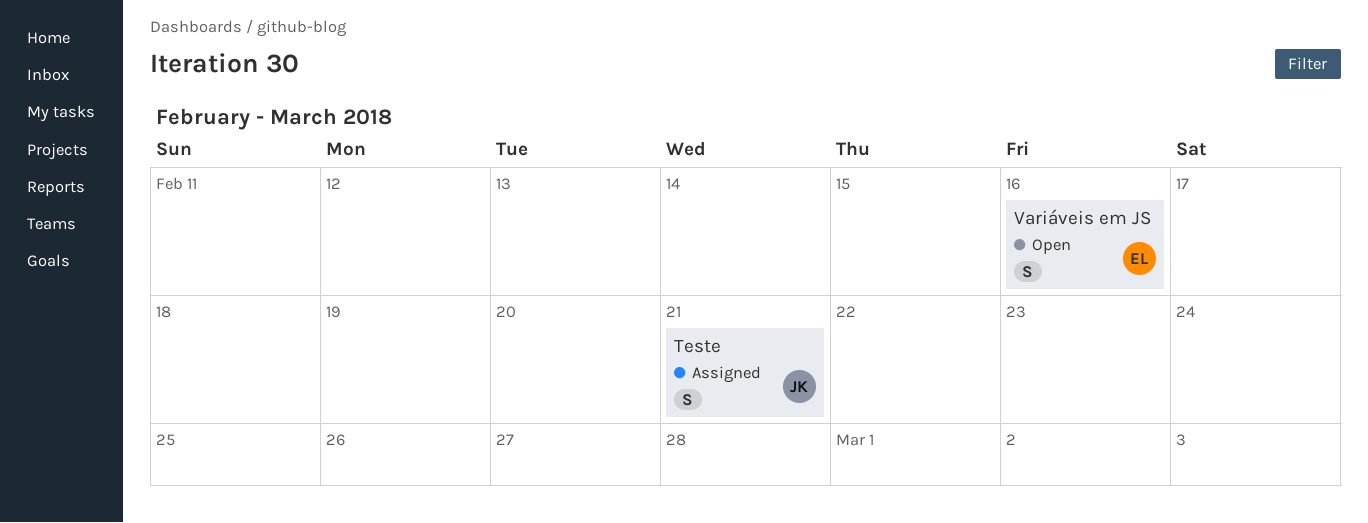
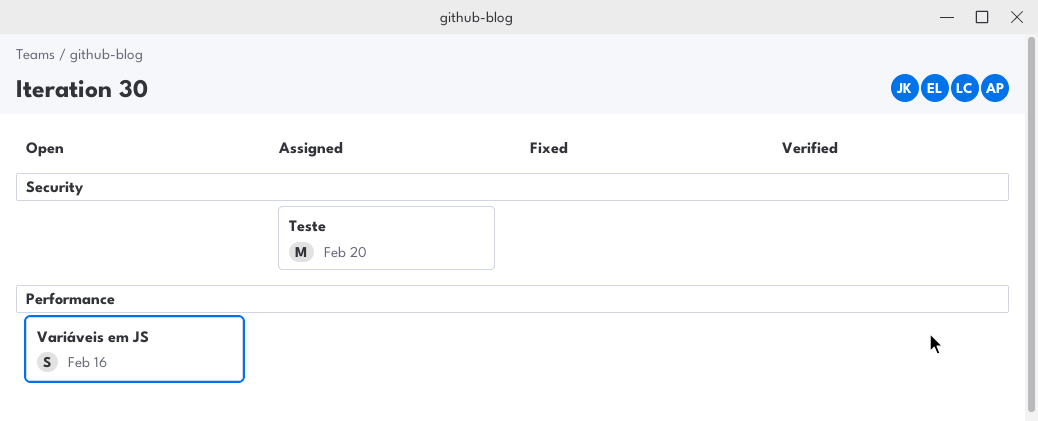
Teste, estimate: S -> M
Teste, due: Feb 21 -> Feb 20

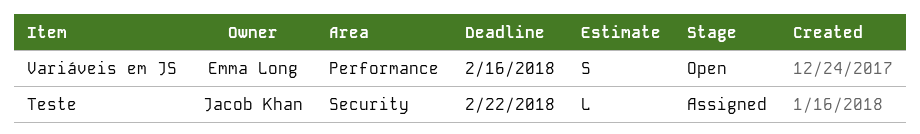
Teste, estimate: M -> L
Teste, due: Feb 20 -> Feb 22

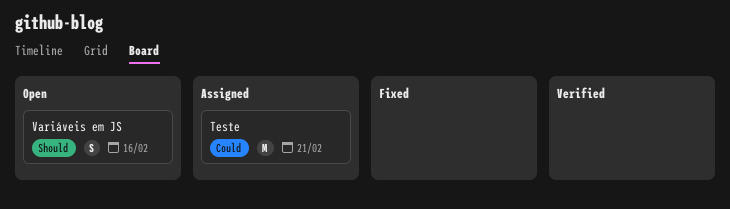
Teste, estimate: L -> M
Teste, due: Feb 22 -> Feb 21

